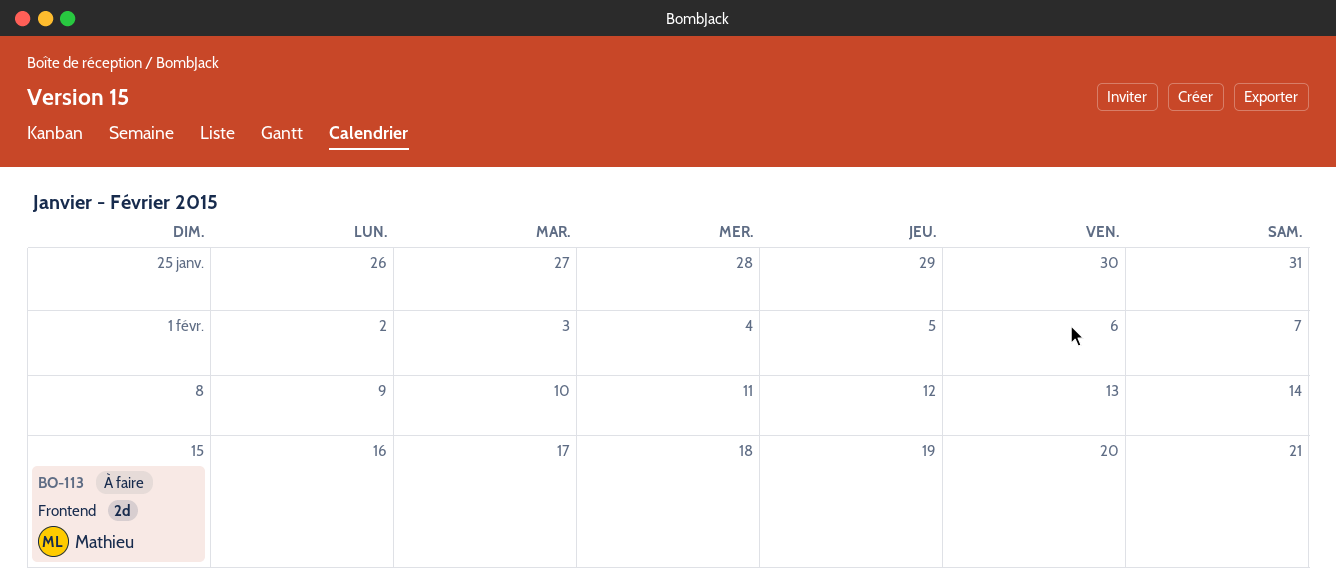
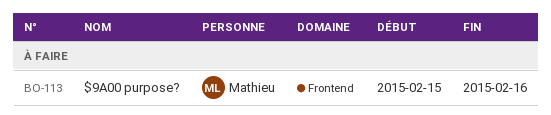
BO-113, due: Feb 15 -> Feb 16

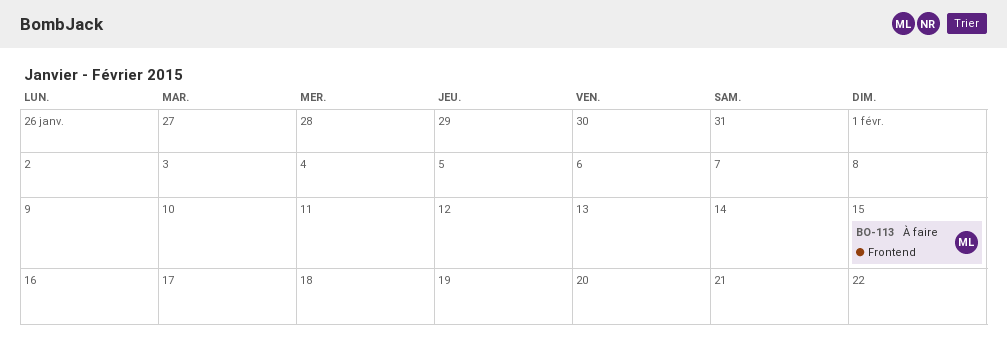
BO-113, due: Feb 16 -> Feb 15

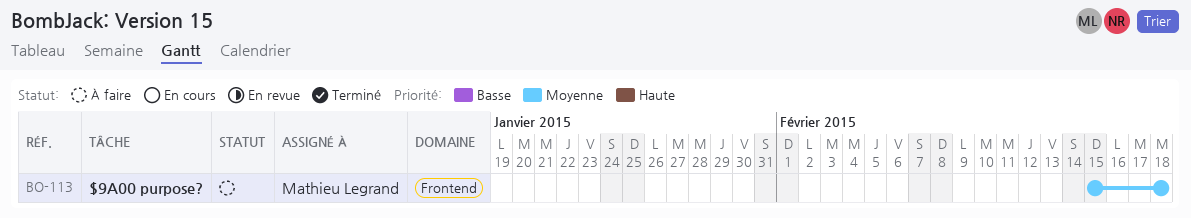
BO-113, due: Feb 15 -> Feb 18

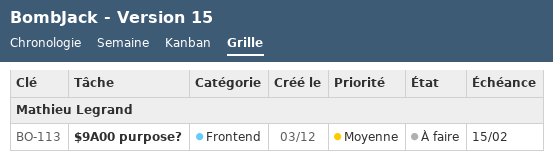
BO-113, due: Feb 18 -> Feb 15

